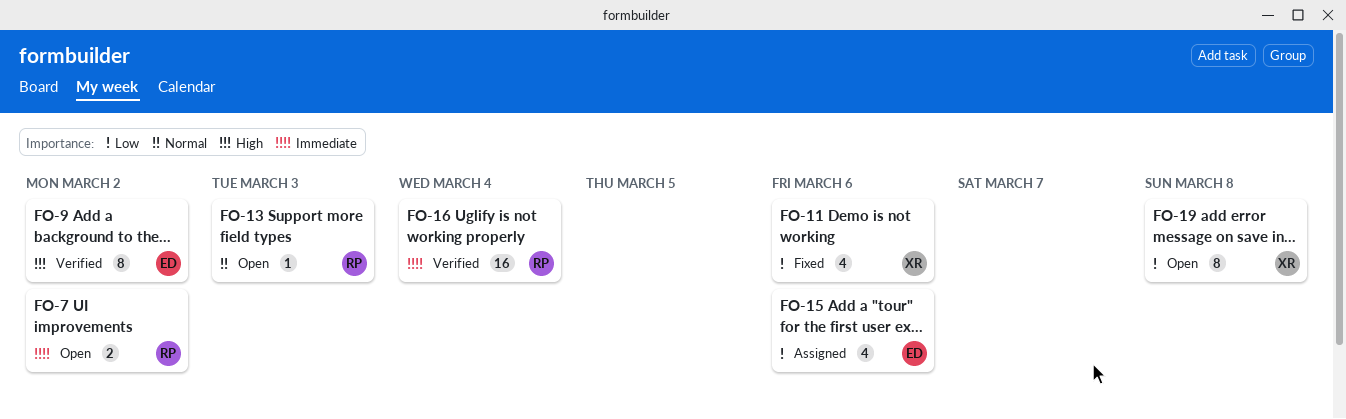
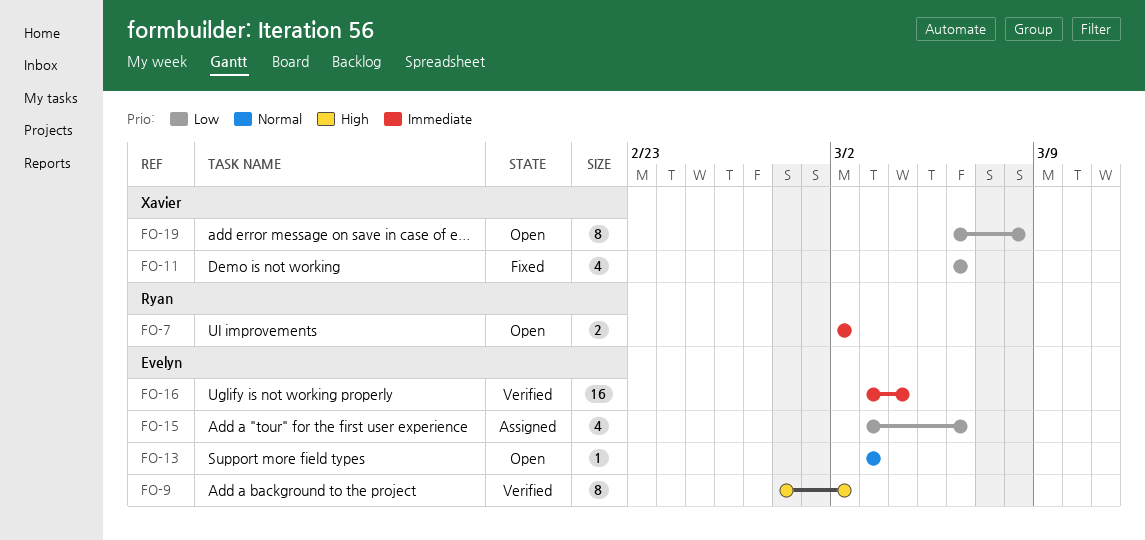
FO-13, owner: Ryan -> Evelyn
FO-16, owner: Ryan -> Evelyn

